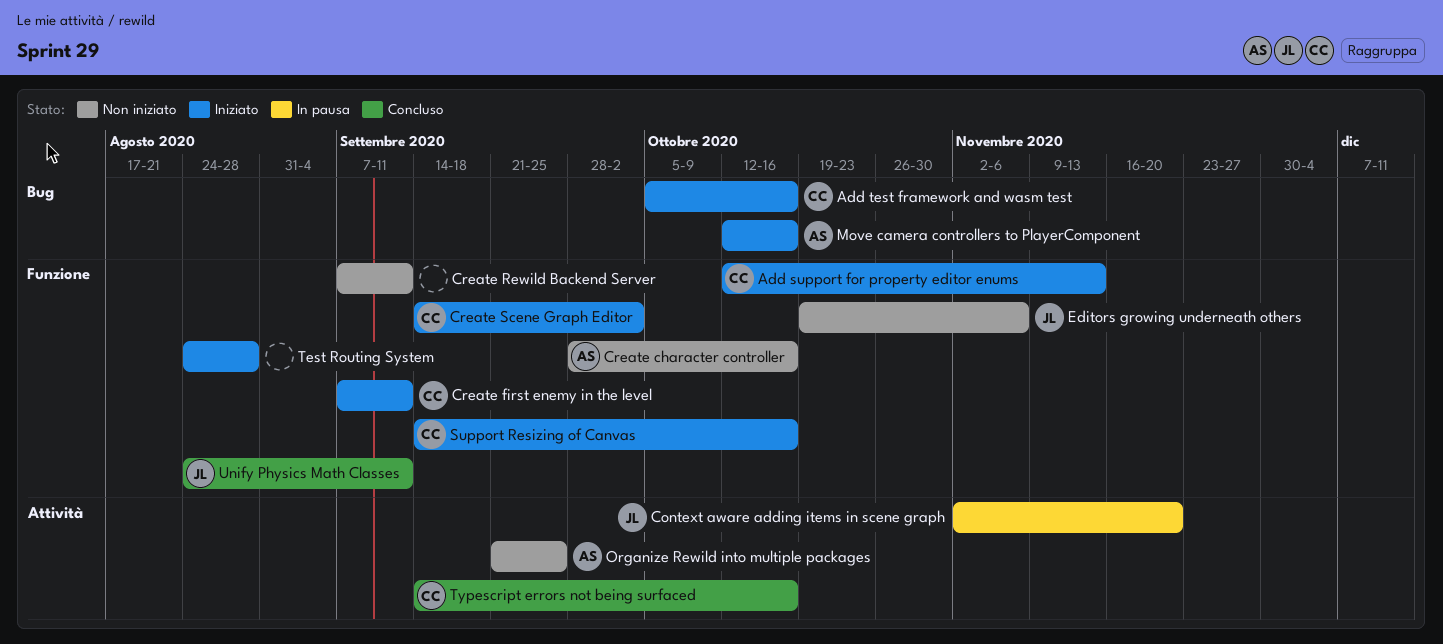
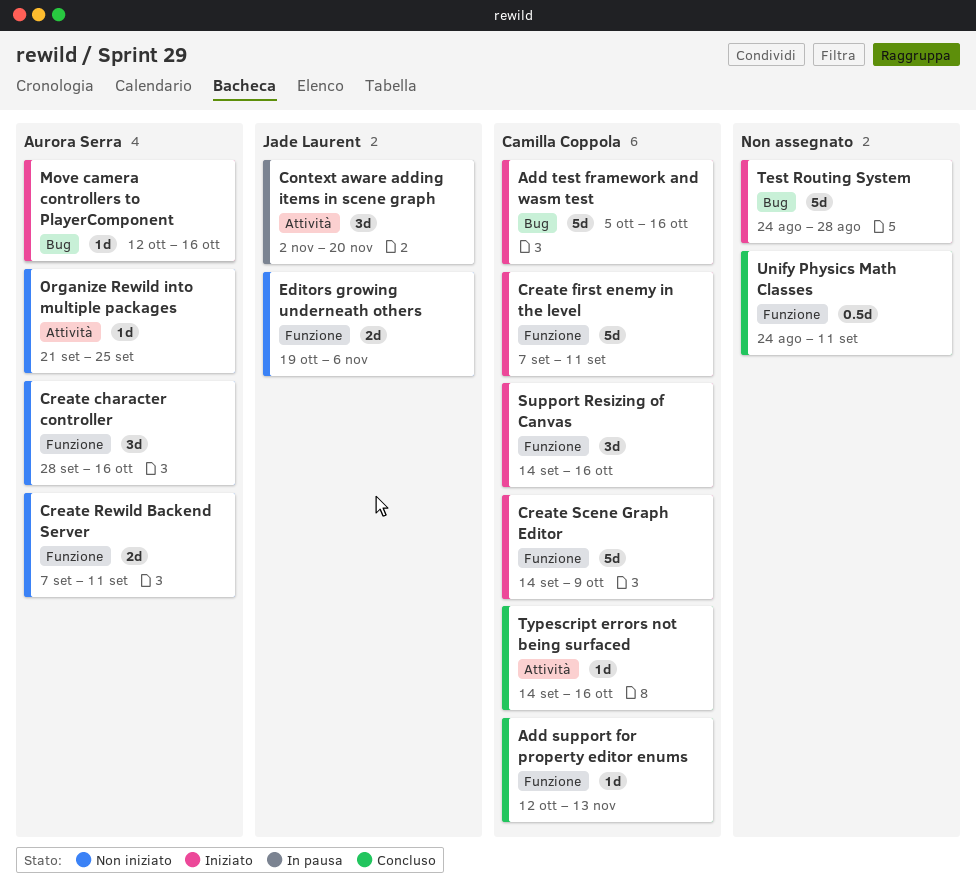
Add support for property editor enums, status: Iniziato -> Concluso
Create Rewild Backend Server, owner: none -> Aurora Serra
Create Scene Graph Editor, due: Oct 2 -> Oct 9
Test Routing System, label: Funzione -> Bug
Unify Physics Math Classes, owner: Jade Laurent -> none

